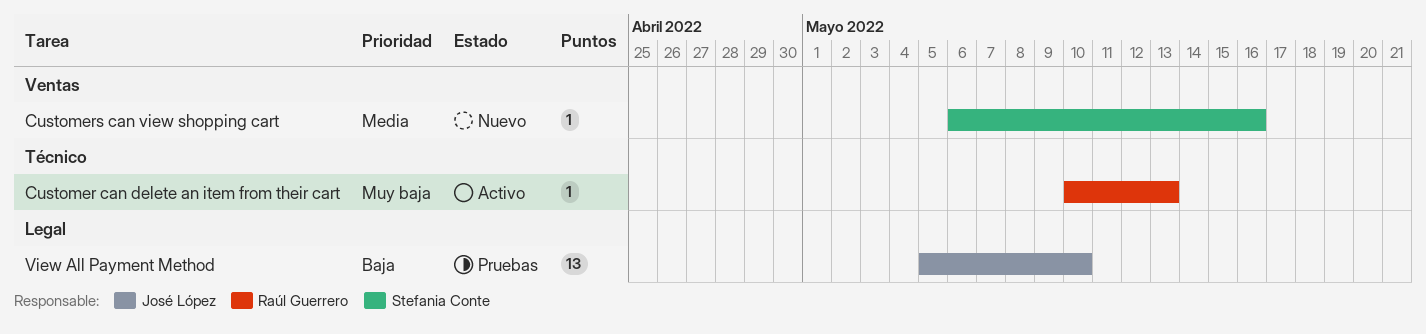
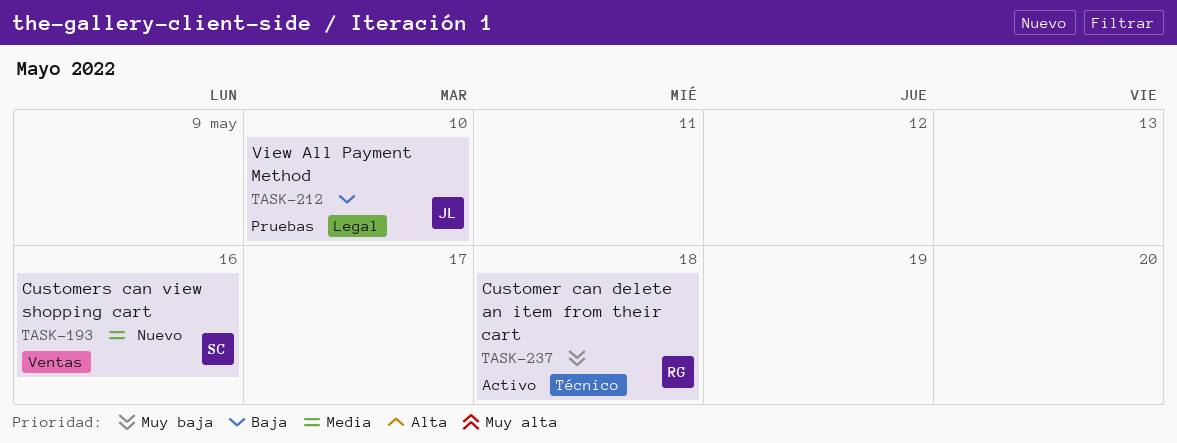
Customer can delete an item from their cart, due: May 13 -> May 18

